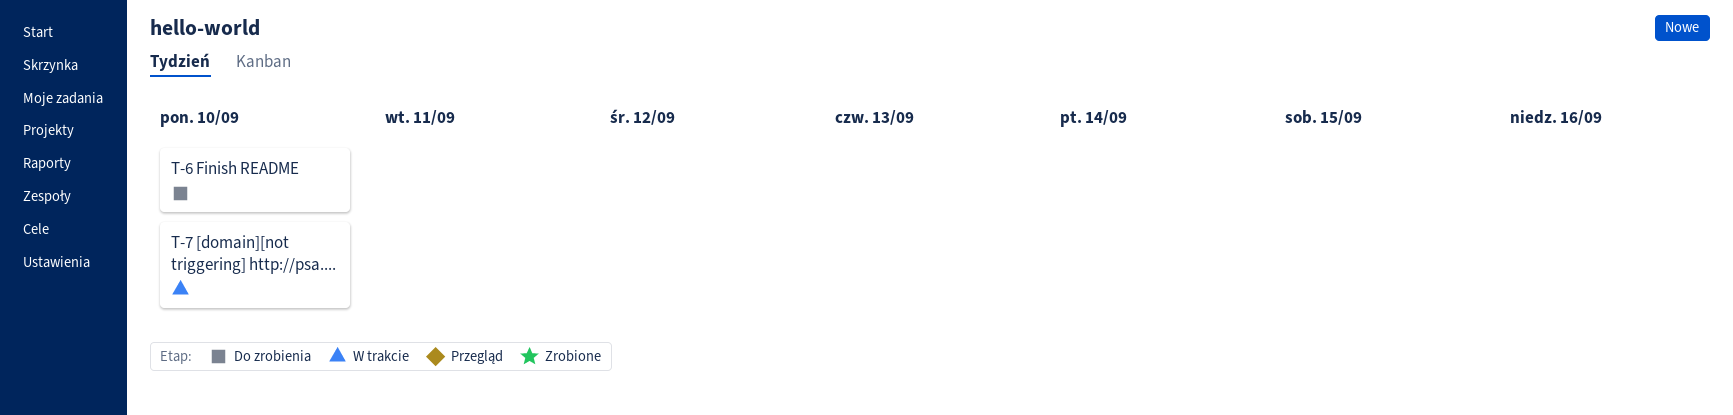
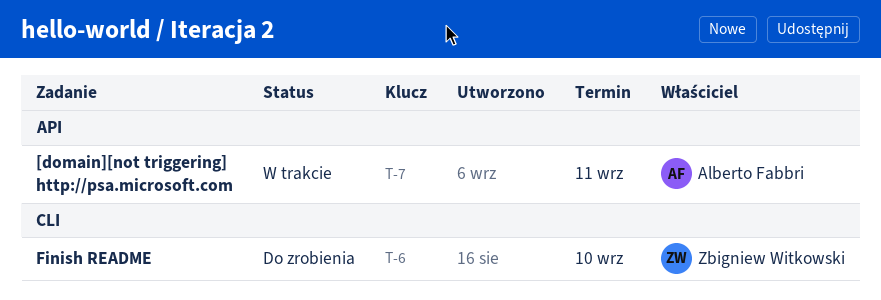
T-7, due: Sep 10 -> Sep 11

